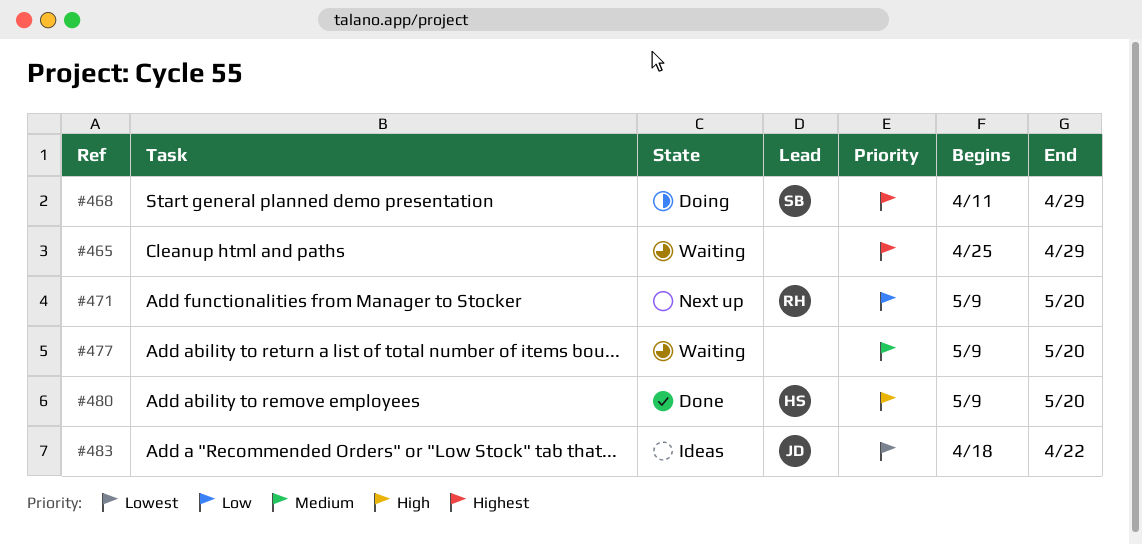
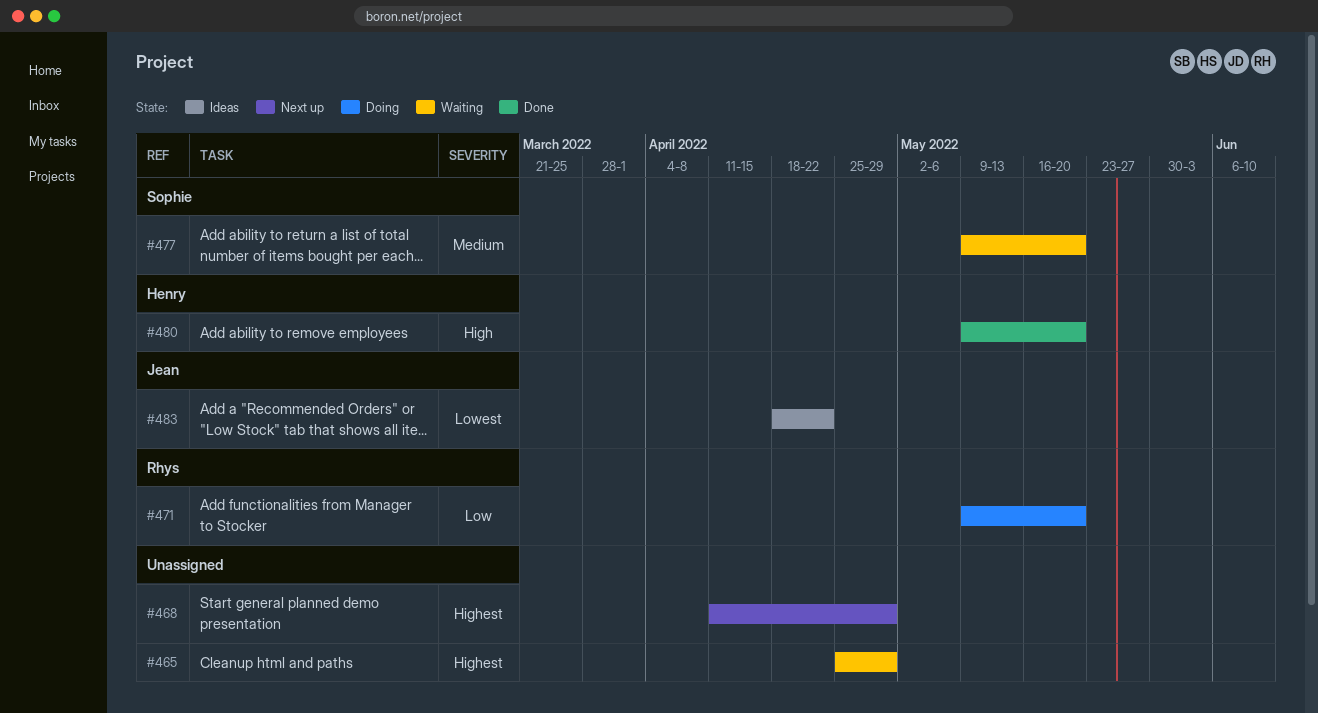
#468, status: Doing -> Next up
#468, owner: Sophie -> none
#471, status: Next up -> Doing
#477, owner: none -> Sophie

